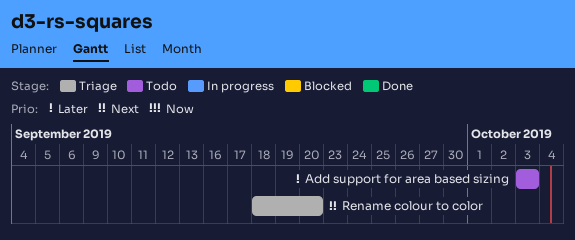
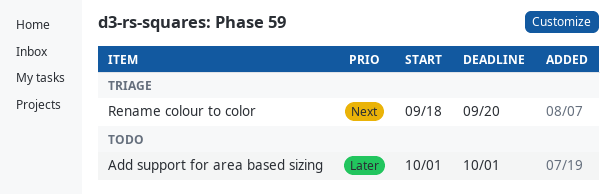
Add support for area based sizing, start: Oct 3 -> Oct 1
Add support for area based sizing, due: Oct 3 -> Oct 1

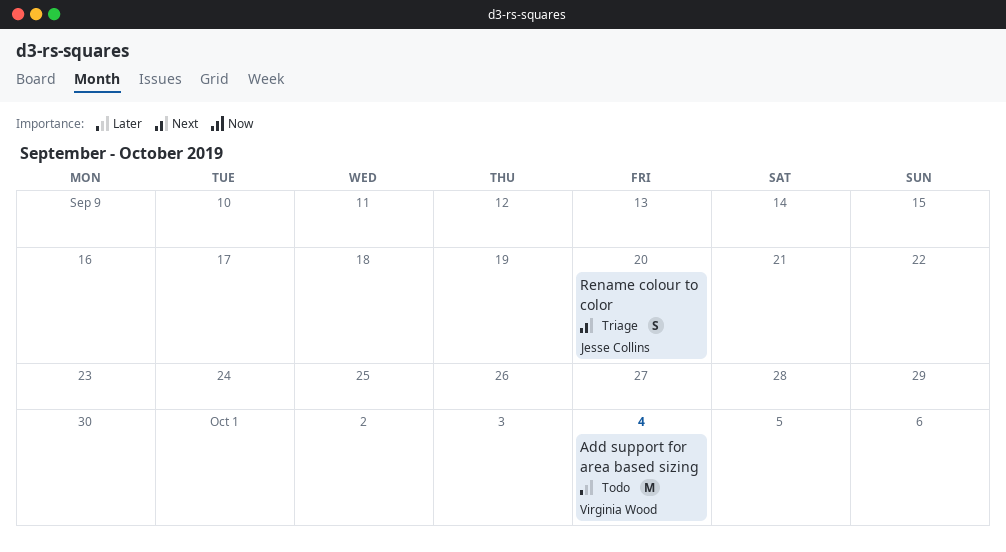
Add support for area based sizing, due: Oct 1 -> Oct 4

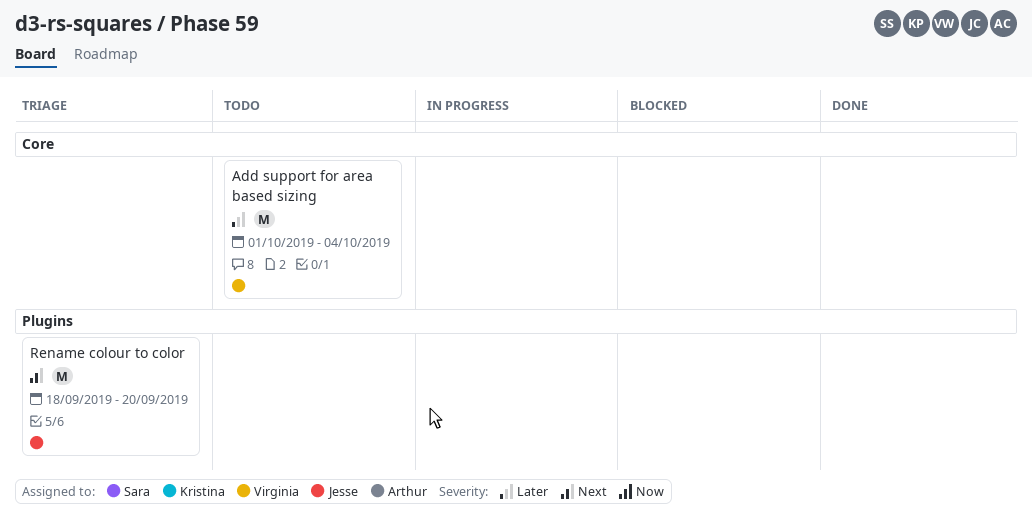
Rename colour to color, estimate: S -> M

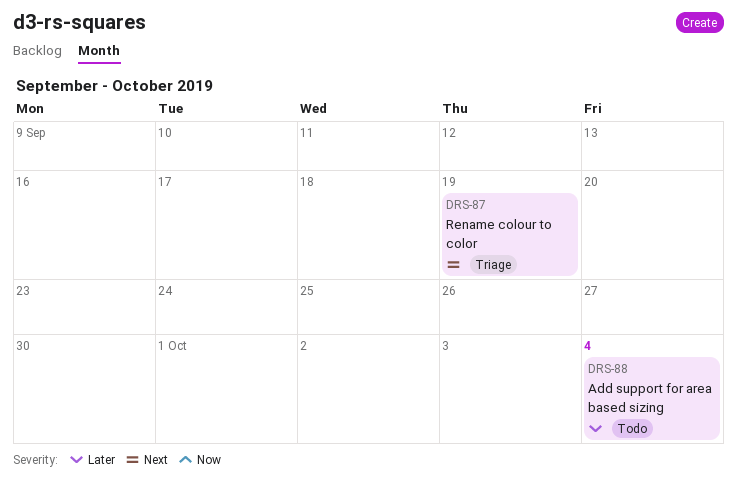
Rename colour to color, due: Sep 20 -> Sep 19

